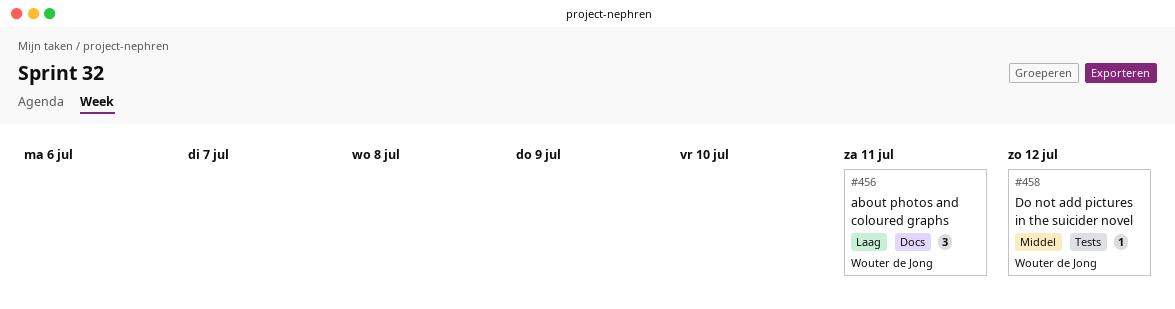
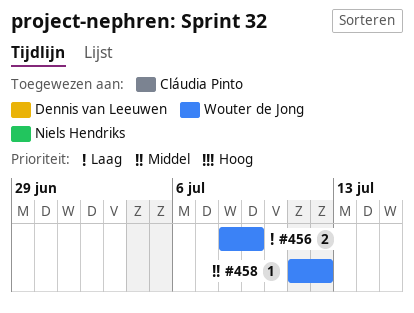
#456, estimate: 3 -> 2
#456, due: Jul 11 -> Jul 9

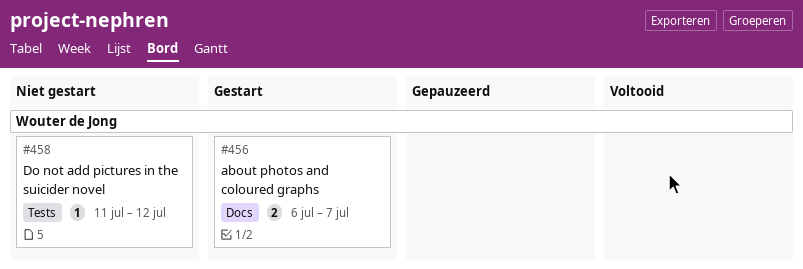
#456, start: Jul 8 -> Jul 6
#456, due: Jul 9 -> Jul 7

